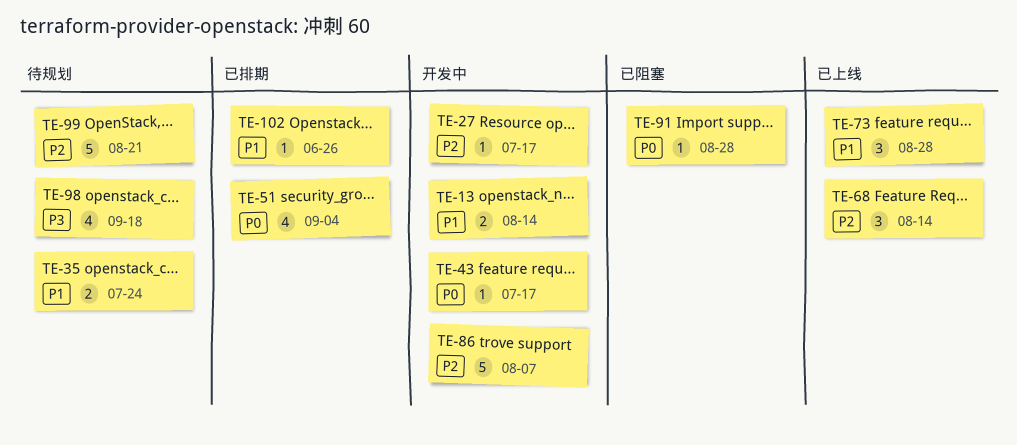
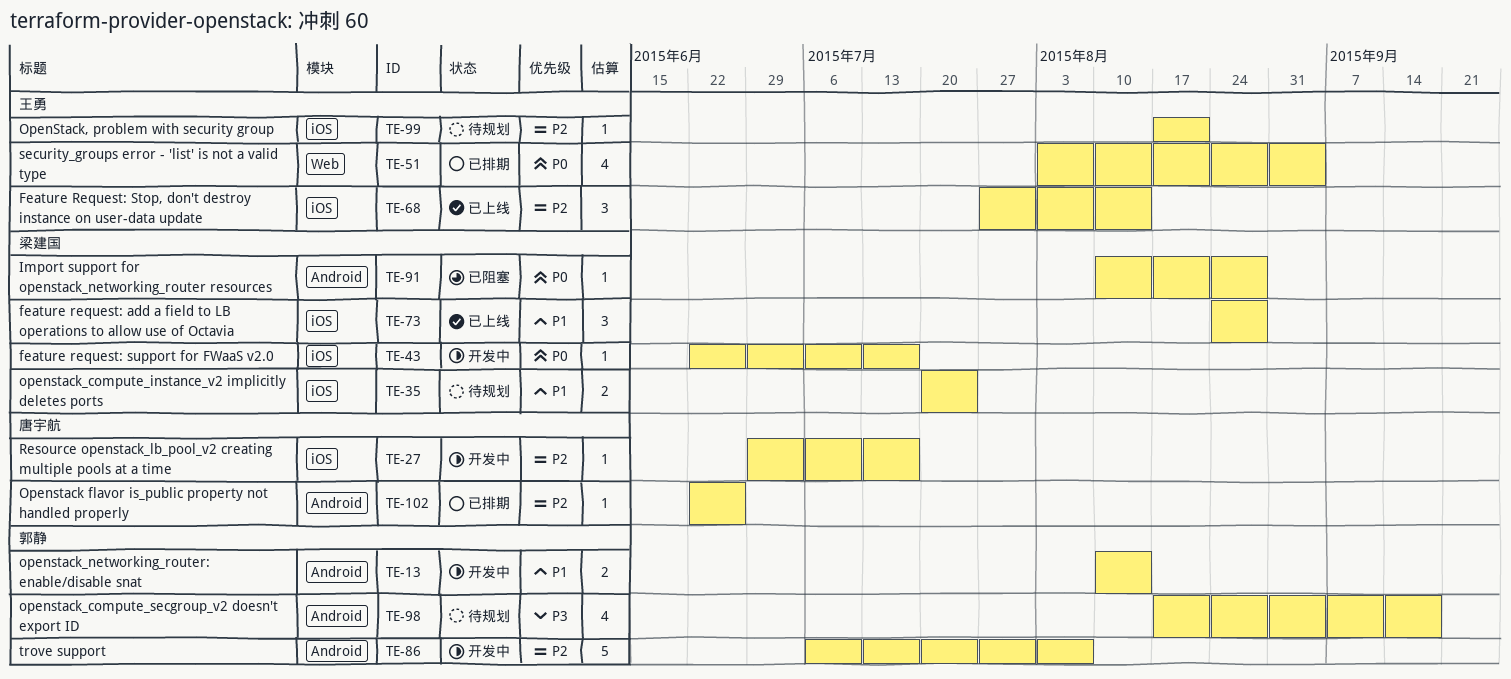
TE-99, estimate: 5 -> 1
TE-102, priority: P1 -> P2

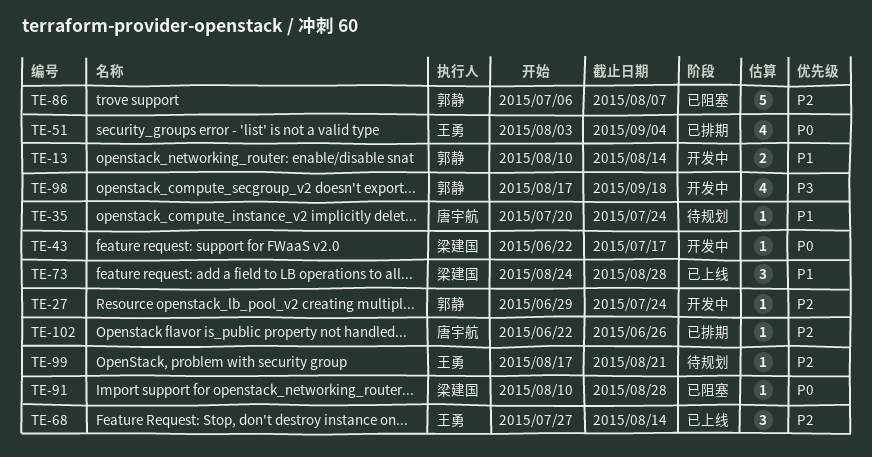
TE-27, owner: 唐宇航 -> 郭静
TE-27, due: Jul 17 -> Jul 24
TE-35, owner: 梁建国 -> 唐宇航
TE-35, estimate: 2 -> 1
TE-86, status: 开发中 -> 已阻塞
TE-98, status: 待规划 -> 开发中

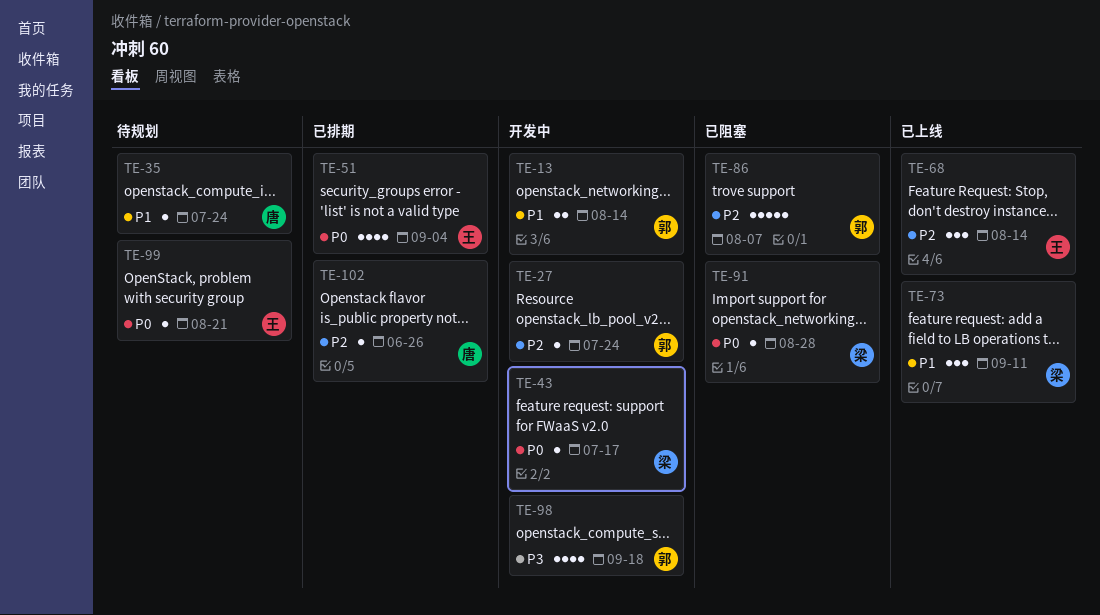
TE-73, due: Aug 28 -> Sep 11
TE-99, priority: P2 -> P0

